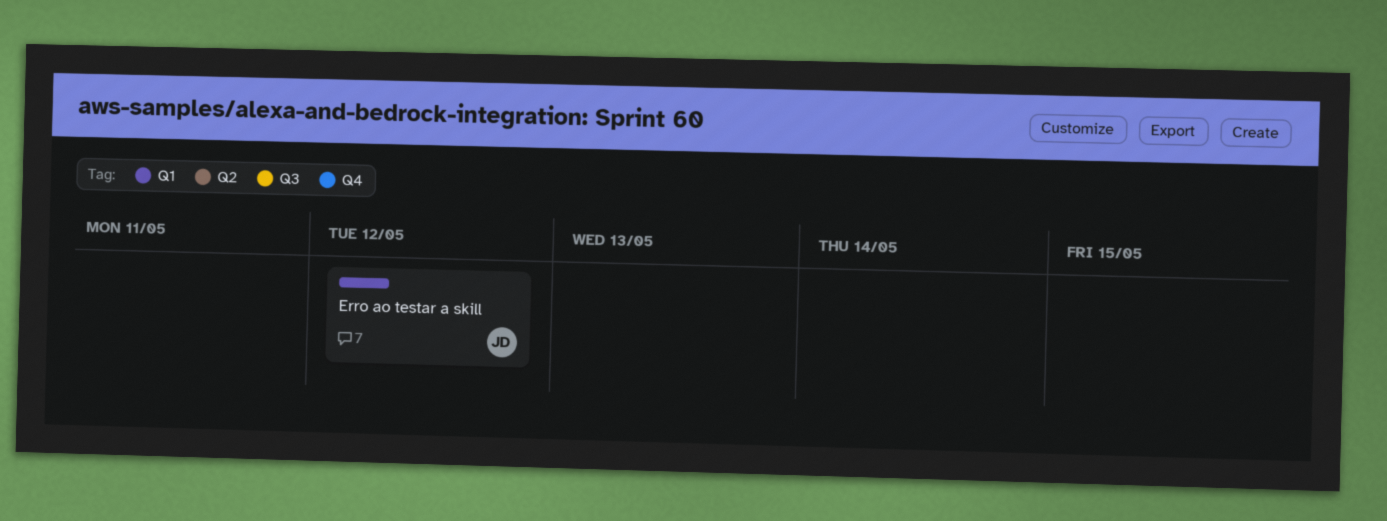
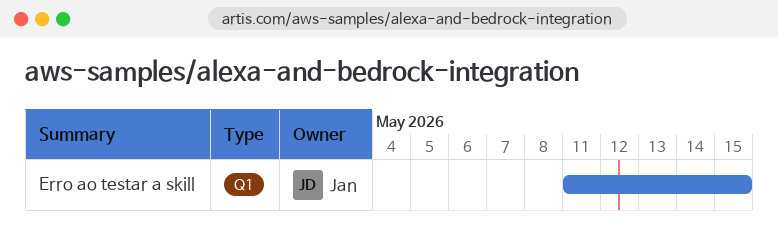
Erro ao testar a skill, due: May 12 -> May 15

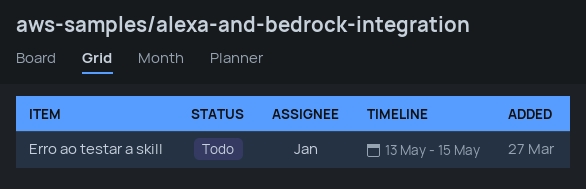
Erro ao testar a skill, start: May 11 -> May 13

